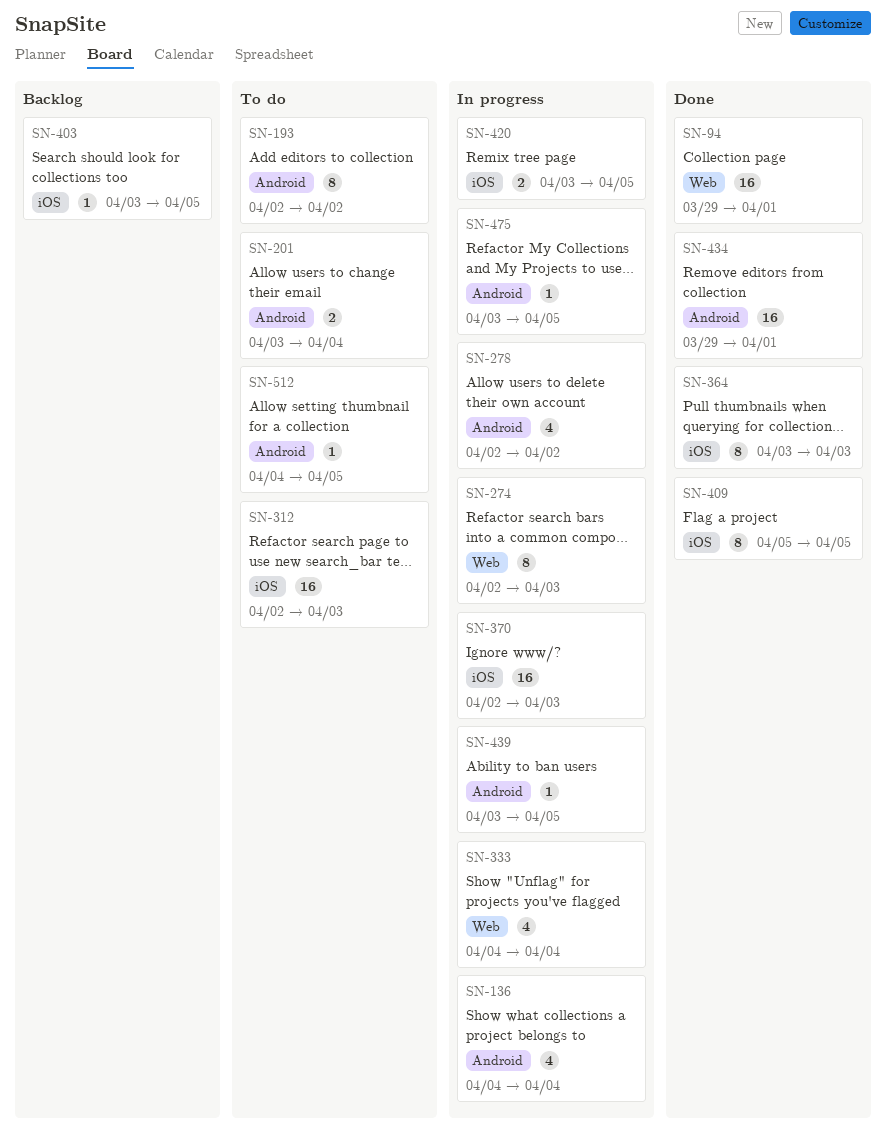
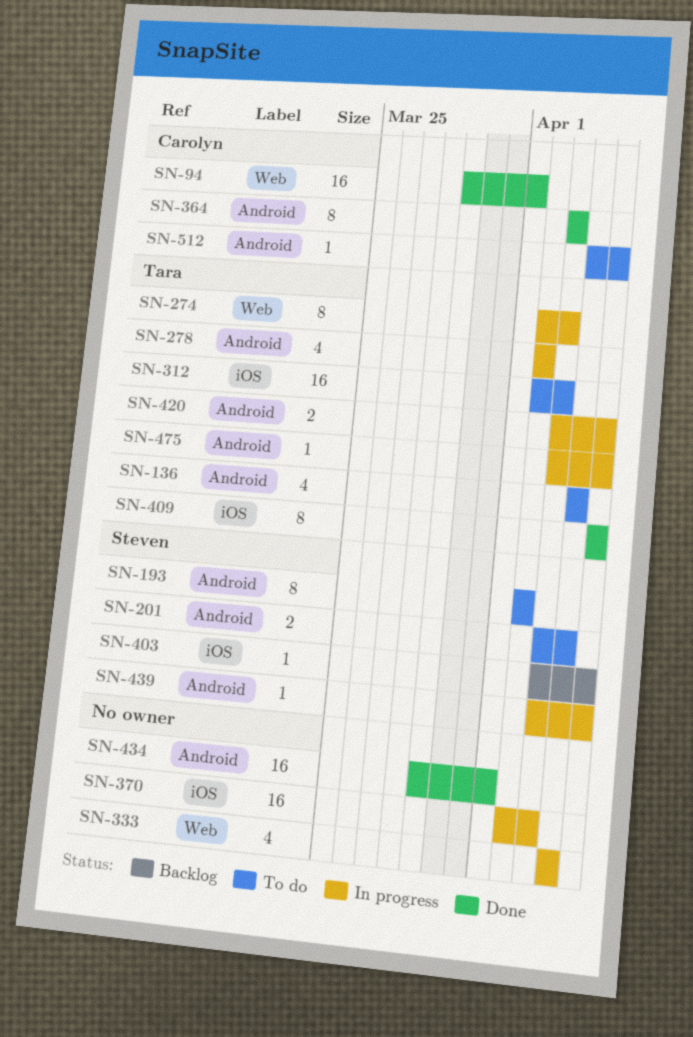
SN-136, status: In progress -> To do
SN-364, label: iOS -> Android
SN-420, label: iOS -> Android

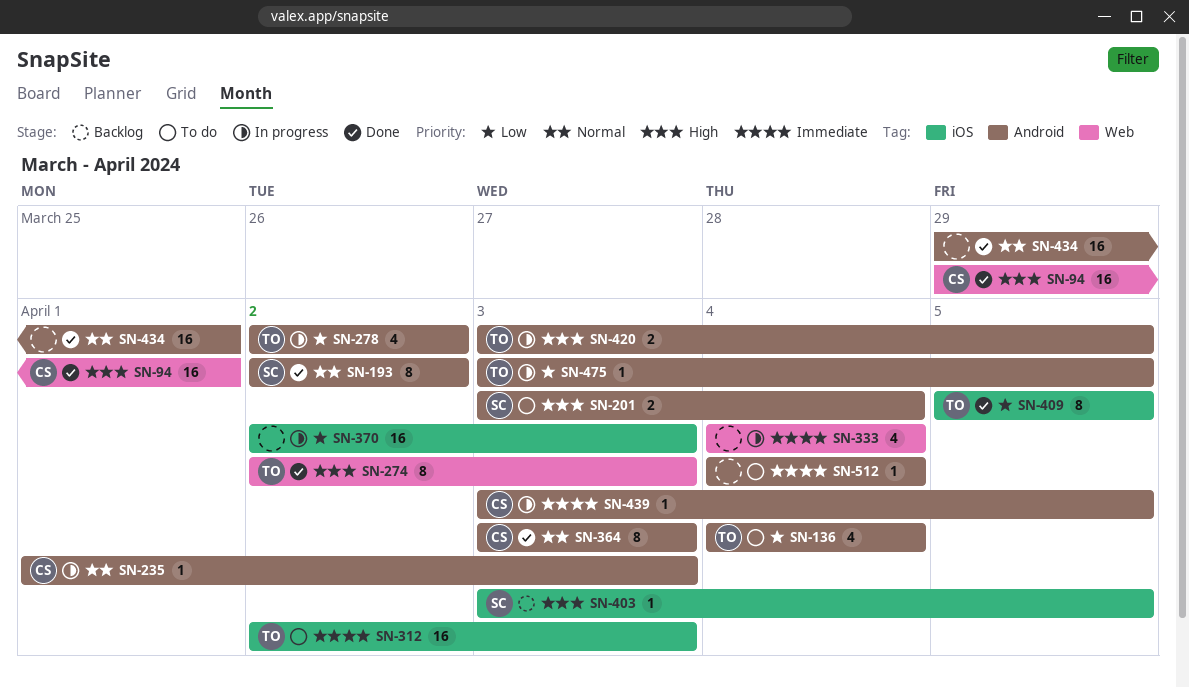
SN-193, status: To do -> Done
SN-235: none -> present
SN-274, status: In progress -> Done
SN-439, owner: Steven -> Carolyn
SN-512, owner: Carolyn -> none
SN-512, due: Apr 5 -> Apr 4

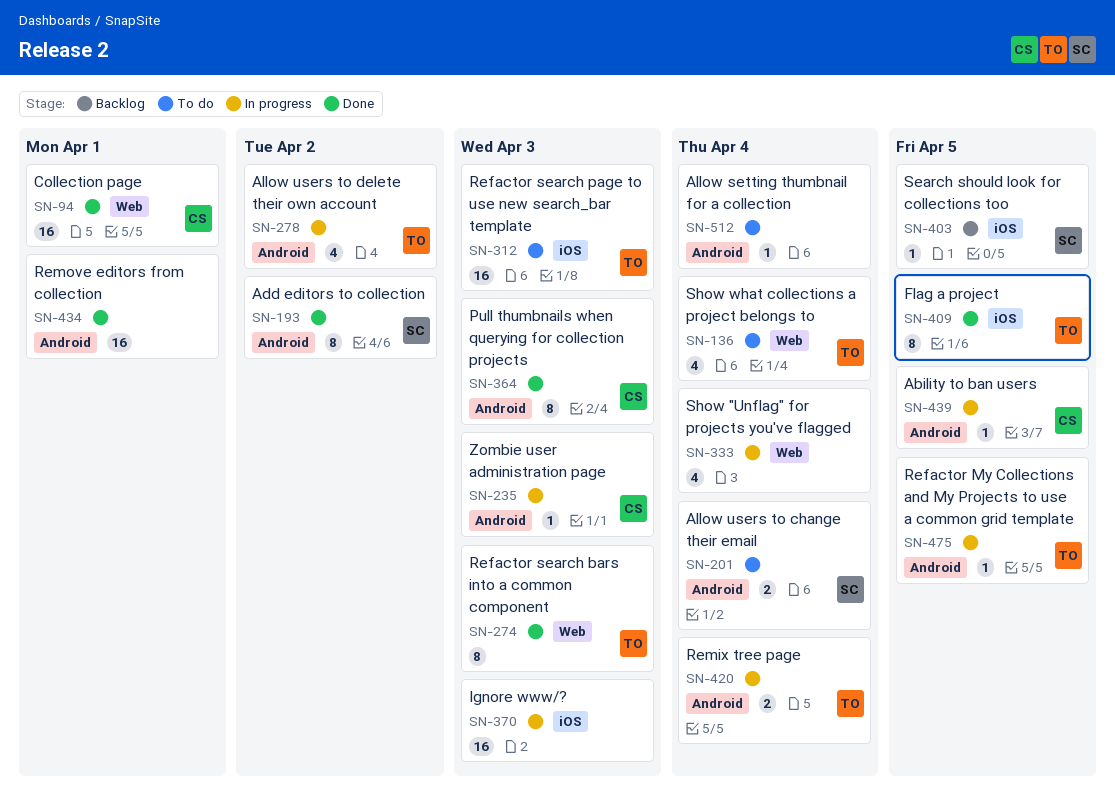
SN-136, label: Android -> Web
SN-420, due: Apr 5 -> Apr 4

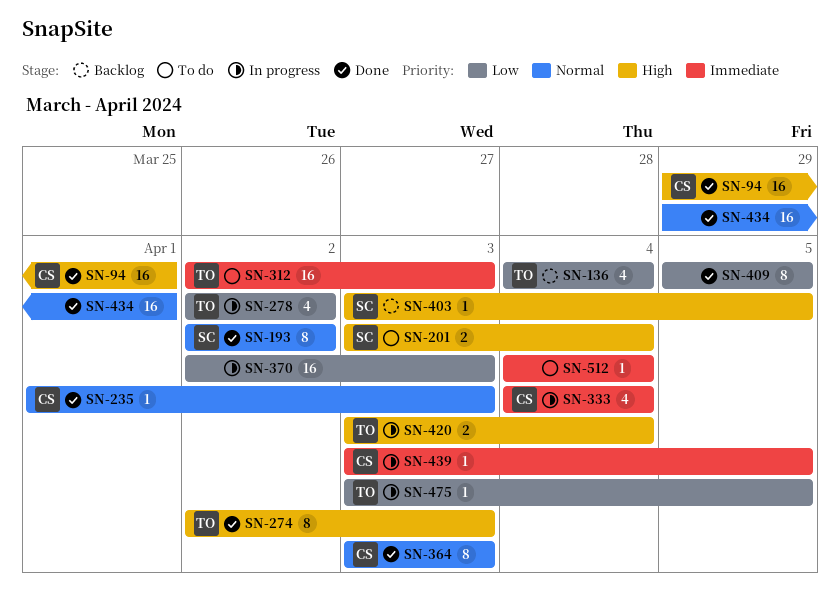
SN-136, status: To do -> Backlog
SN-235, status: In progress -> Done
SN-333, owner: none -> CS
SN-409, owner: TO -> none

